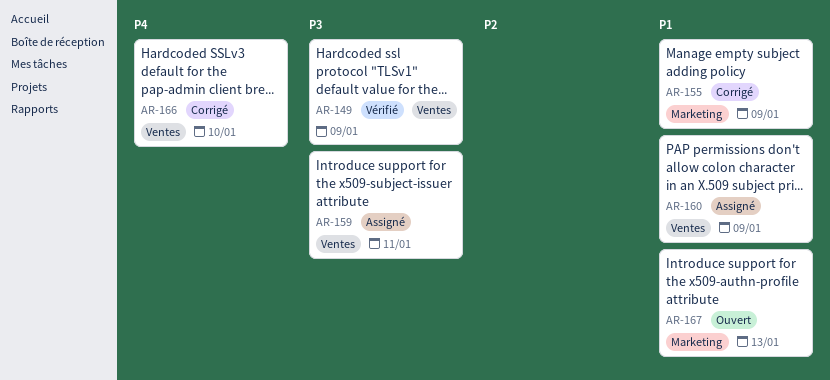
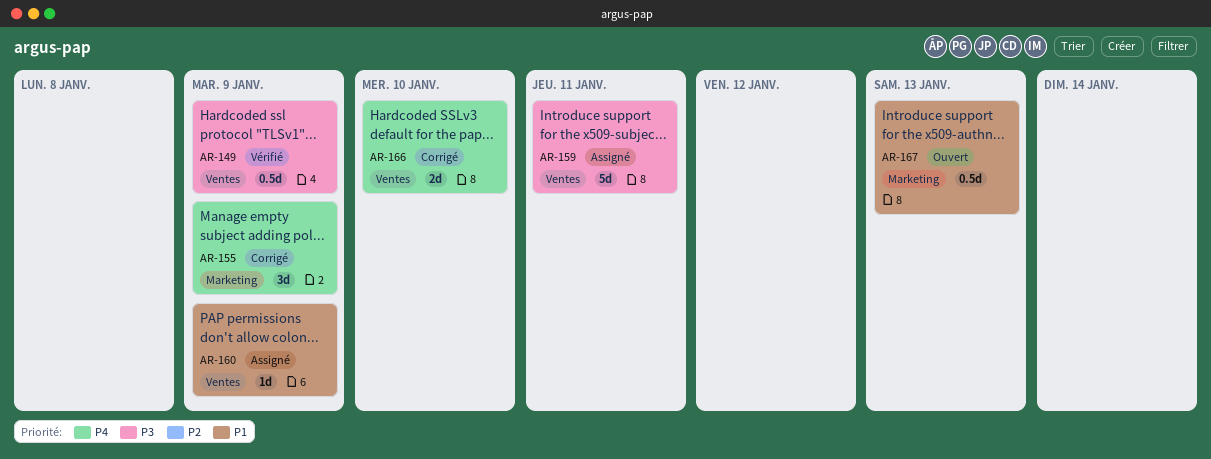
AR-155, priority: P1 -> P4

